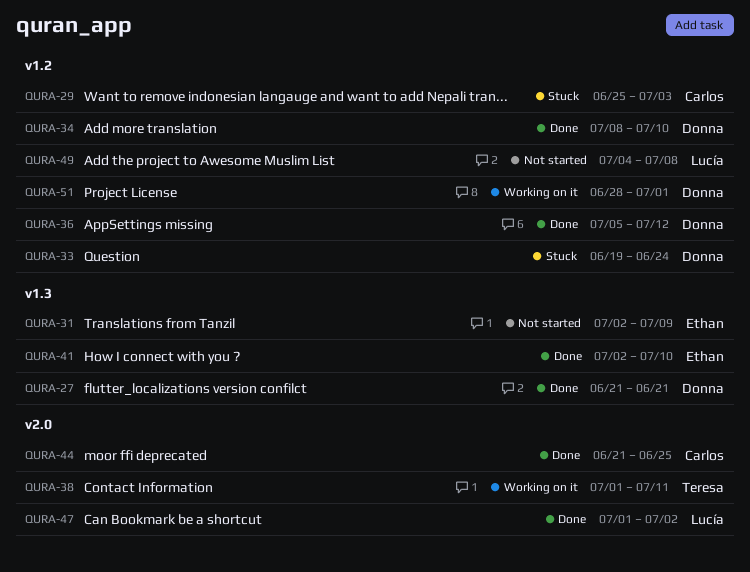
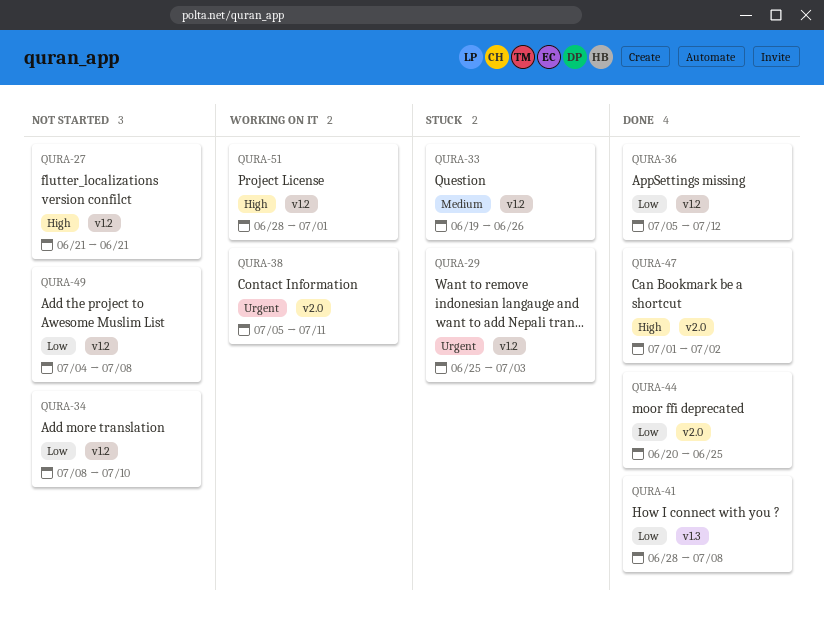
QURA-27, status: Done -> Not started
QURA-27, label: v1.3 -> v1.2
QURA-31: present -> none
QURA-33, due: Jun 24 -> Jun 26
QURA-34, status: Done -> Not started
QURA-38, start: Jul 1 -> Jul 5
QURA-41, start: Jul 2 -> Jun 28
QURA-41, due: Jul 10 -> Jul 8
QURA-44, start: Jun 21 -> Jun 20

